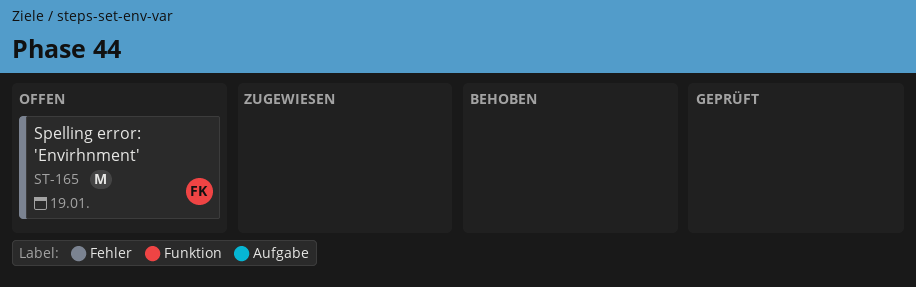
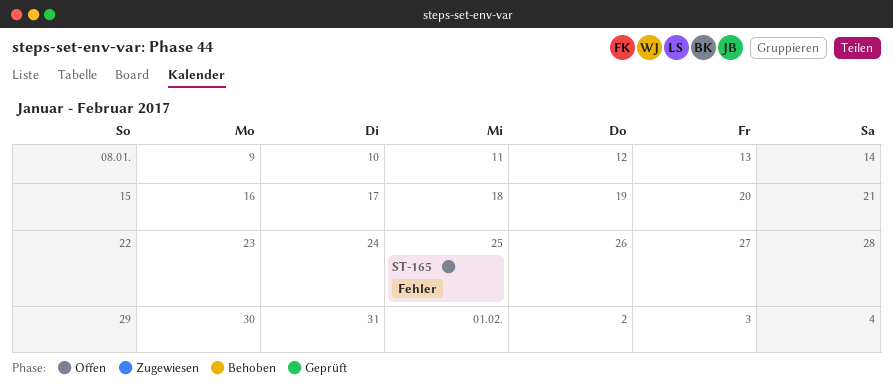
ST-165, due: Jan 19 -> Jan 25

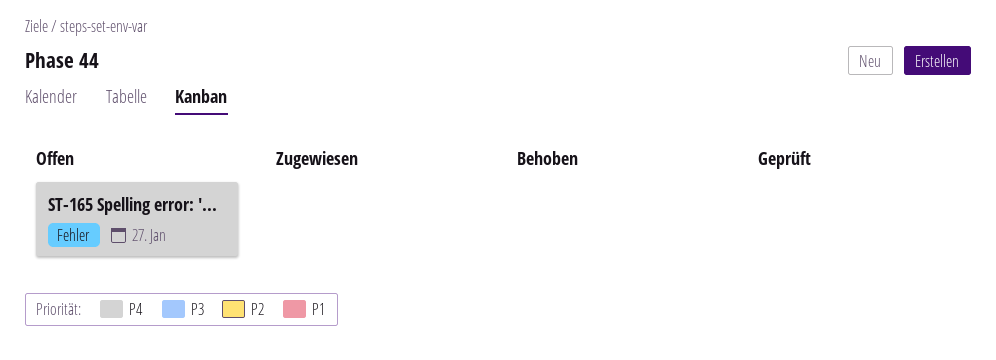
ST-165, due: Jan 25 -> Jan 27

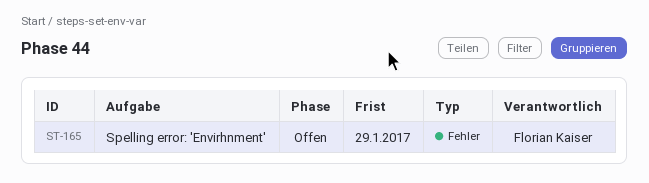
ST-165, due: Jan 27 -> Jan 29

